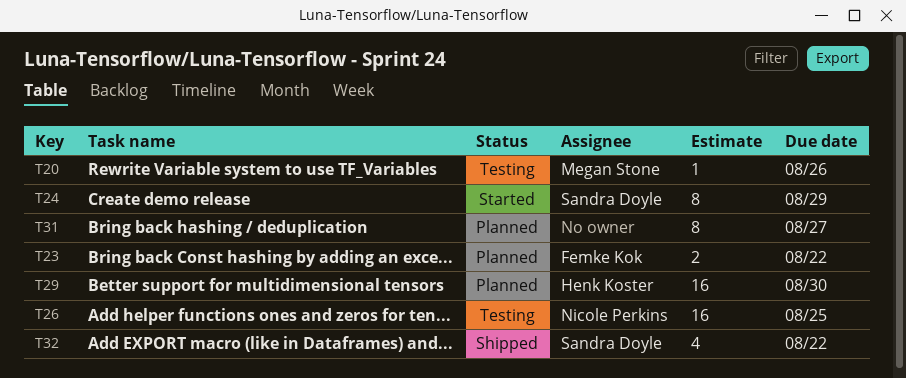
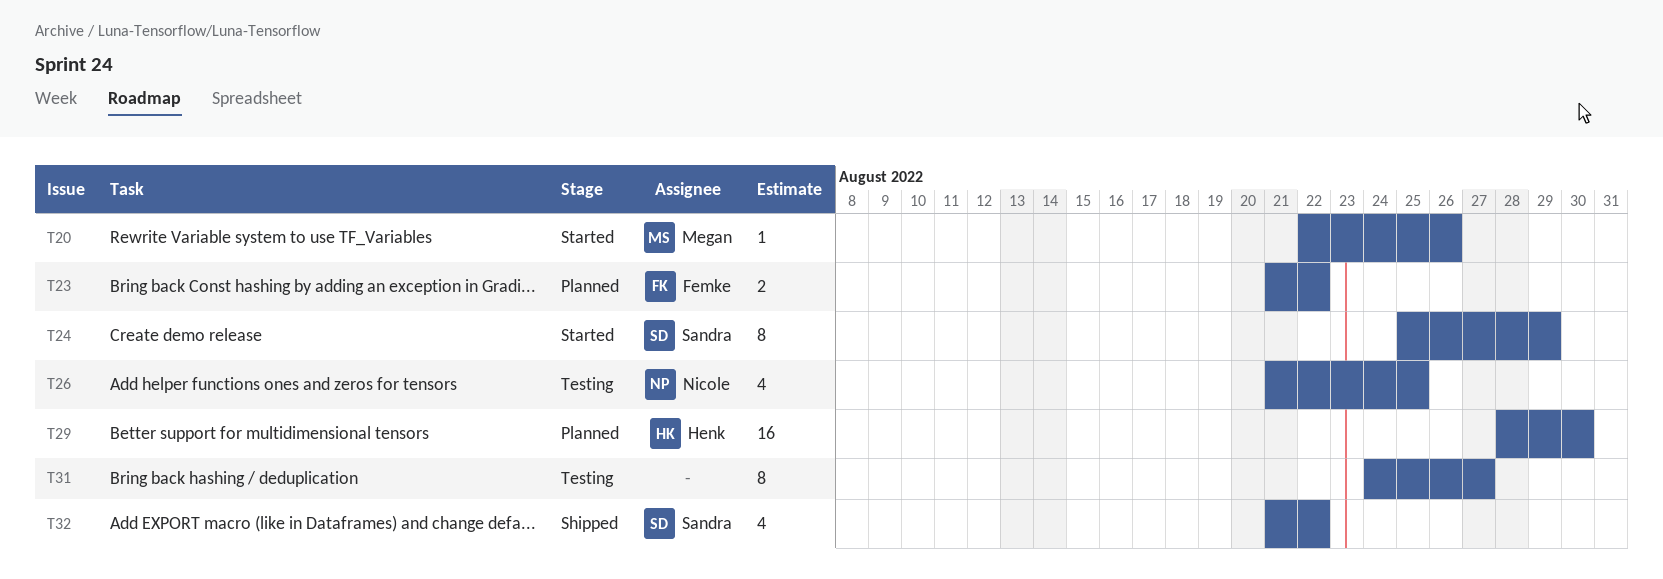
T20, status: Testing -> Started
T26, estimate: 16 -> 4
T31, status: Planned -> Testing

